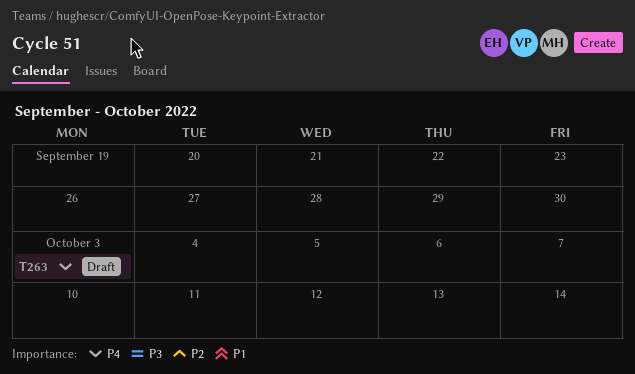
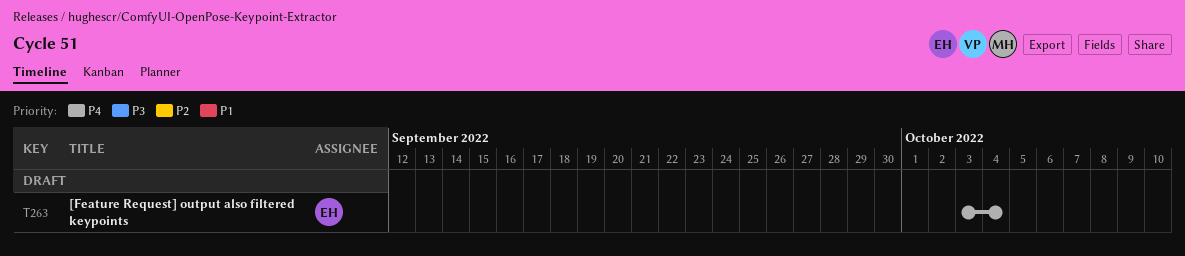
T263, due: Oct 3 -> Oct 4

